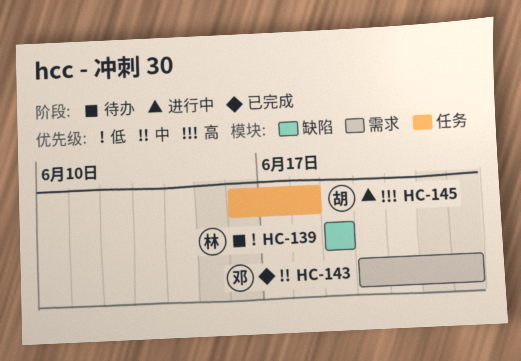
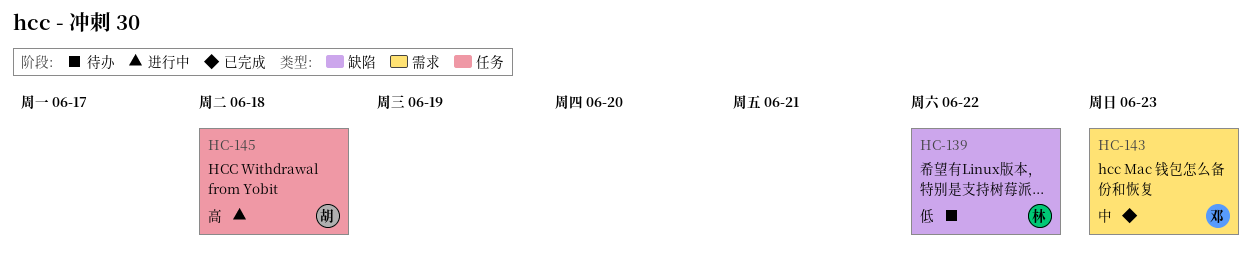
HC-139, due: Jun 19 -> Jun 22

